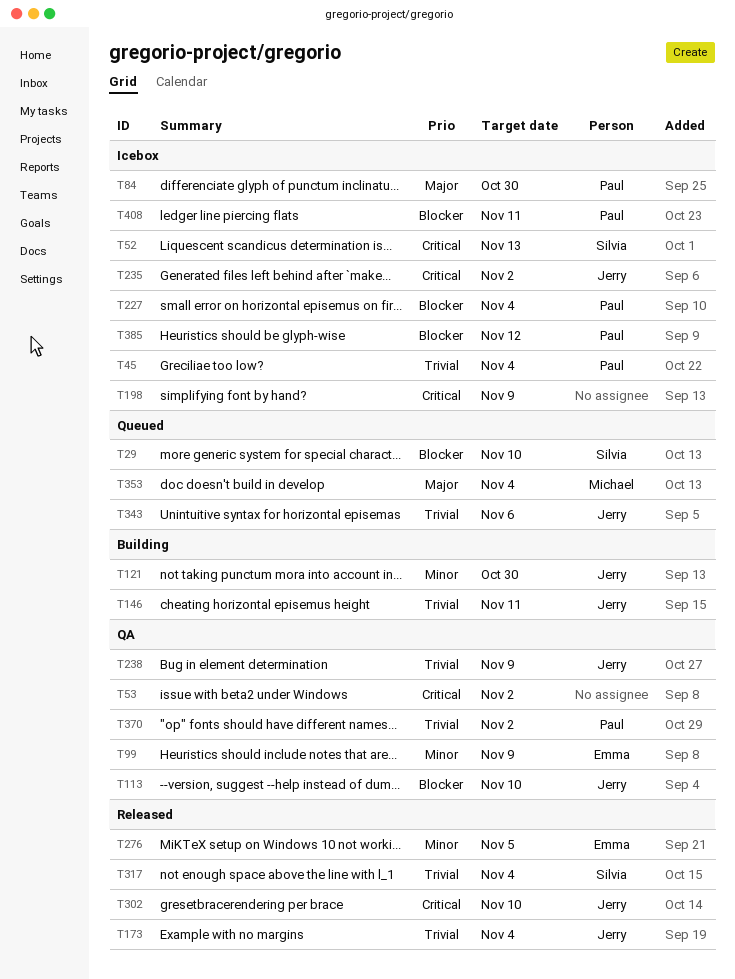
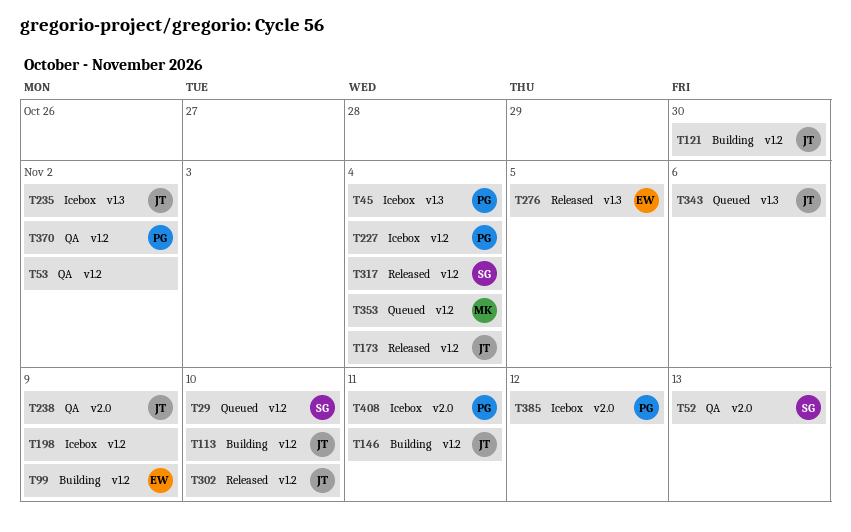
T52, status: Icebox -> QA
T84: present -> none
T99, status: QA -> Building
T113, status: QA -> Building

